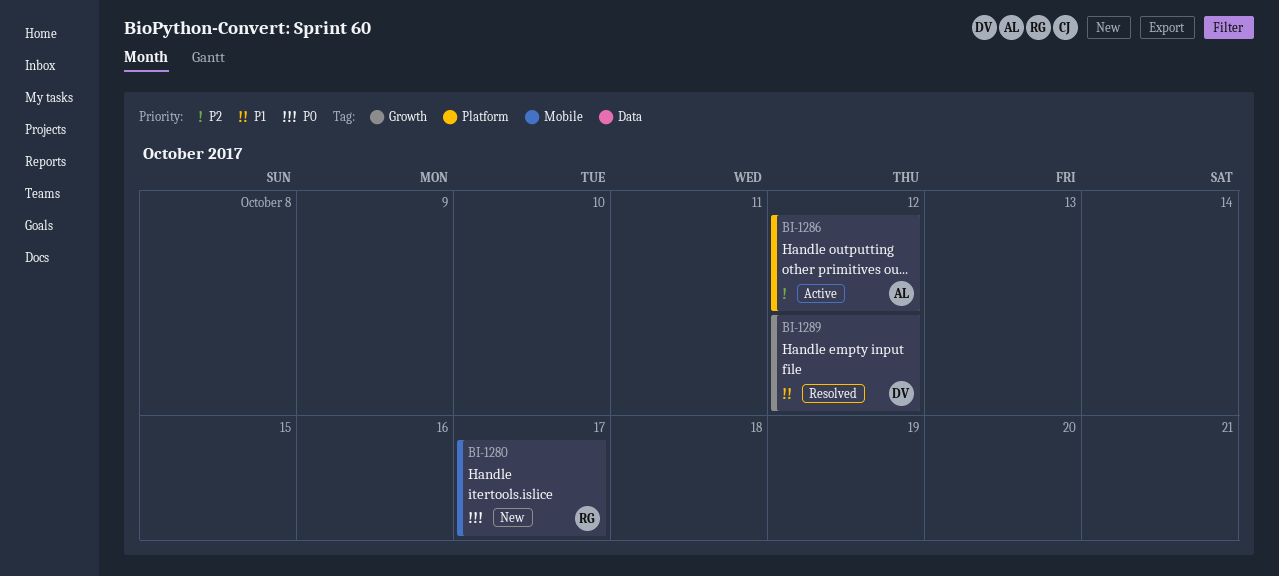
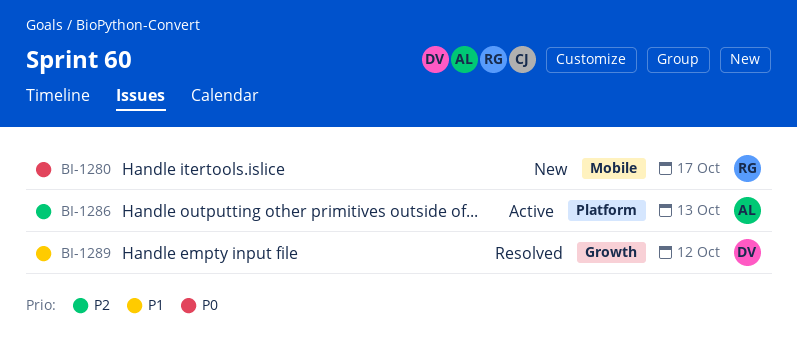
BI-1286, due: Oct 12 -> Oct 13

